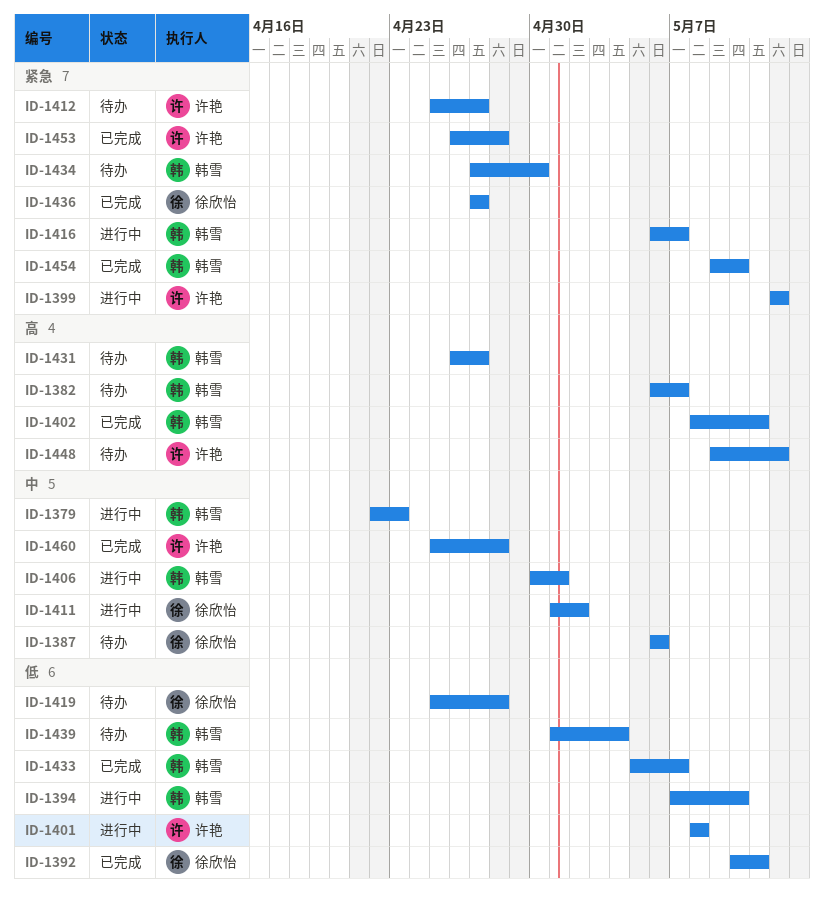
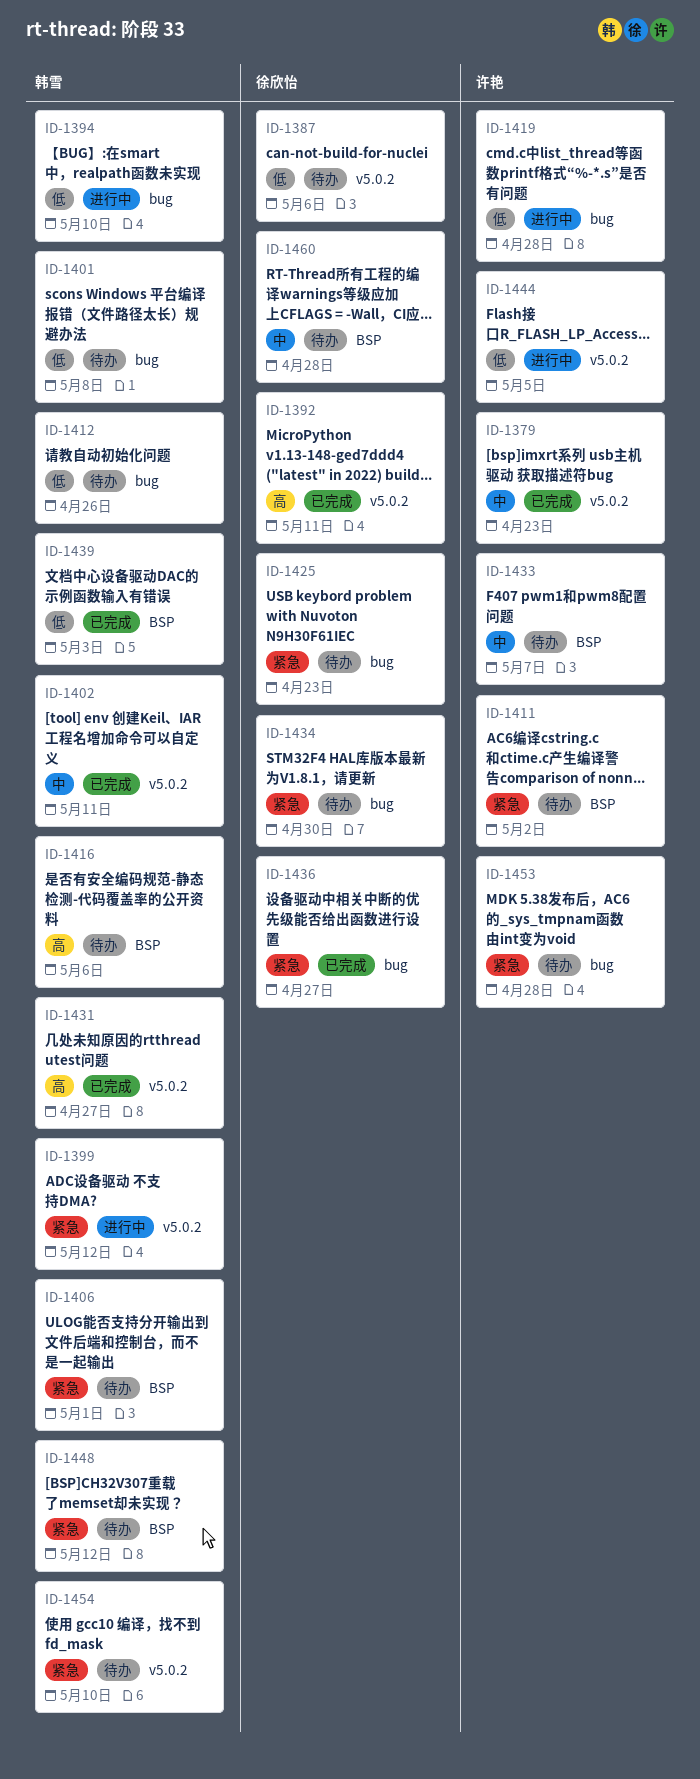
ID-1379, status: 进行中 -> 已完成
ID-1379, owner: 韩雪 -> 许艳
ID-1382: present -> none
ID-1387, priority: 中 -> 低
ID-1392, priority: 低 -> 高
ID-1399, owner: 许艳 -> 韩雪
ID-1401, status: 进行中 -> 待办
ID-1401, owner: 许艳 -> 韩雪
ID-1402, priority: 高 -> 中
ID-1406, status: 进行中 -> 待办
ID-1406, priority: 中 -> 紧急
ID-1411, status: 进行中 -> 待办
ID-1411, owner: 徐欣怡 -> 许艳
ID-1411, priority: 中 -> 紧急
ID-1412, owner: 许艳 -> 韩雪
ID-1412, priority: 紧急 -> 低
ID-1412, due: Apr 27 -> Apr 26
ID-1416, status: 进行中 -> 待办
ID-1416, priority: 紧急 -> 高
ID-1416, due: May 7 -> May 6
ID-1419, status: 待办 -> 进行中
ID-1419, owner: 徐欣怡 -> 许艳
ID-1425: none -> present
ID-1431, status: 待办 -> 已完成
ID-1433, status: 已完成 -> 待办
ID-1433, owner: 韩雪 -> 许艳
ID-1433, priority: 低 -> 中
ID-1434, owner: 韩雪 -> 徐欣怡
ID-1439, status: 待办 -> 已完成
ID-1439, due: May 4 -> May 3
ID-1444: none -> present
ID-1448, owner: 许艳 -> 韩雪
ID-1448, priority: 高 -> 紧急
ID-1453, status: 已完成 -> 待办
ID-1454, status: 已完成 -> 待办
ID-1460, status: 已完成 -> 待办
ID-1460, owner: 许艳 -> 徐欣怡

